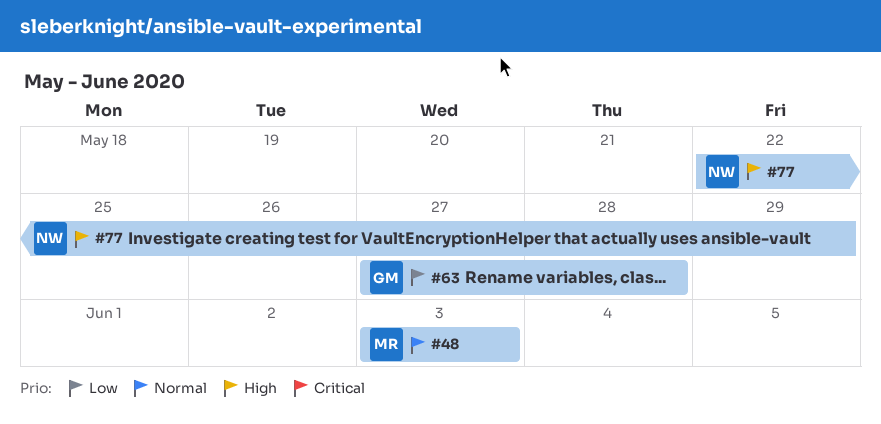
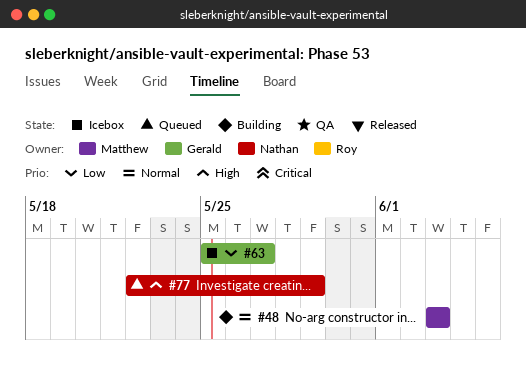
#63, start: May 27 -> May 25
#63, due: May 28 -> May 27

